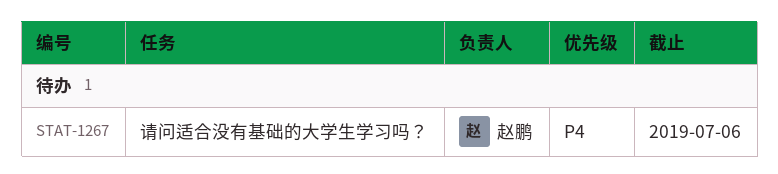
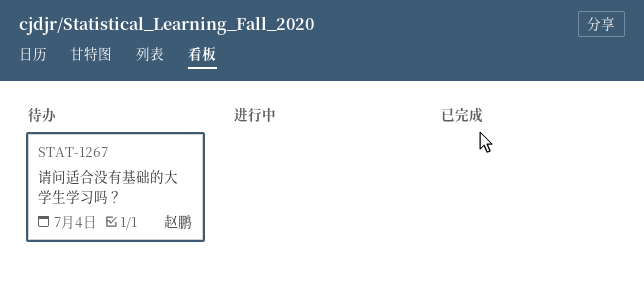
STAT-1267, due: Jul 6 -> Jul 4

